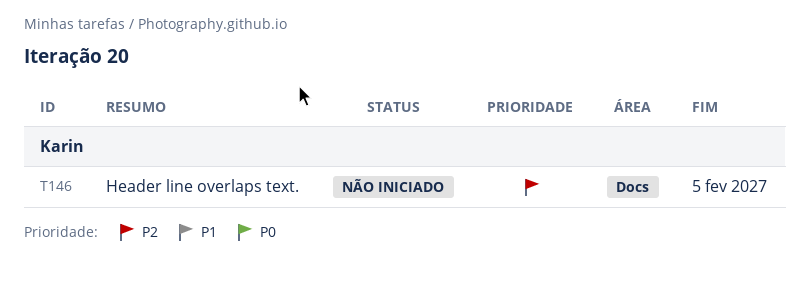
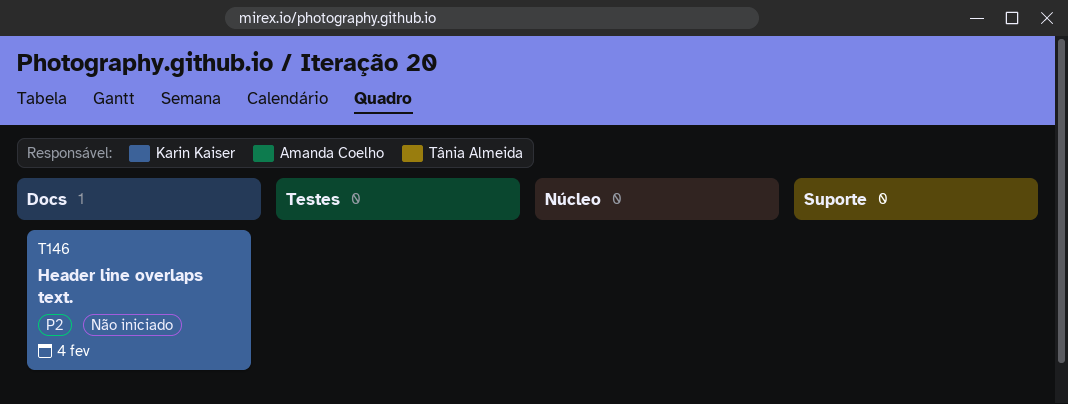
T146, due: Feb 5 -> Feb 4

